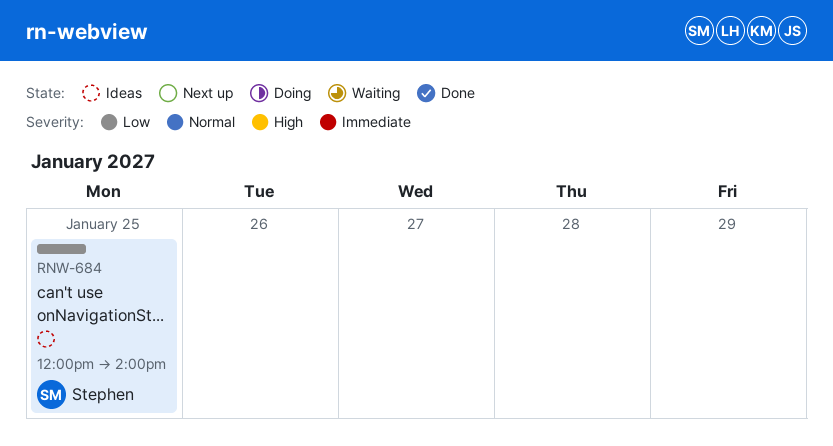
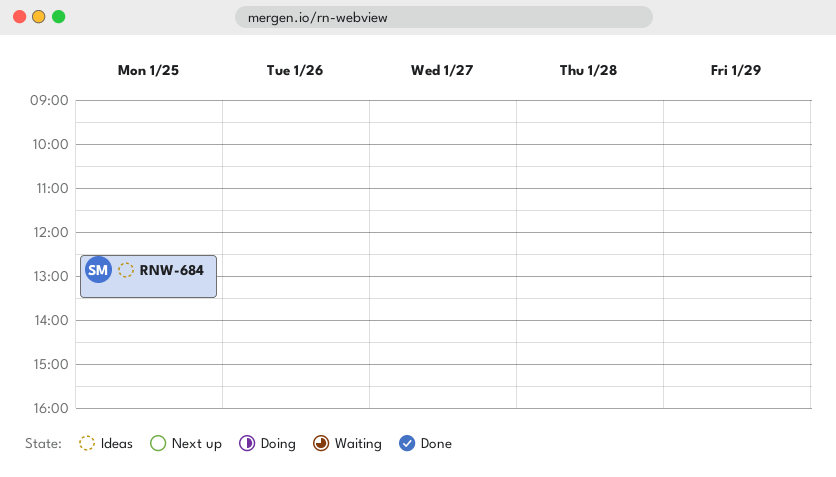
RNW-684, begins: 12:00 -> 12:30
RNW-684, ends: 14:00 -> 13:30

